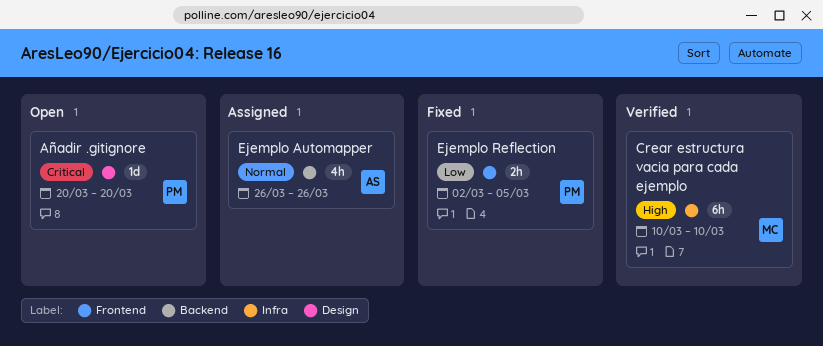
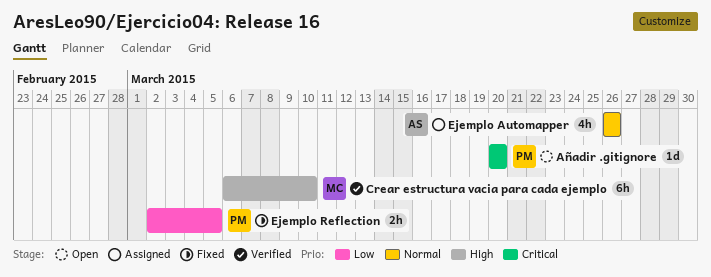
Crear estructura vacia para cada ejemplo, start: Mar 10 -> Mar 6

